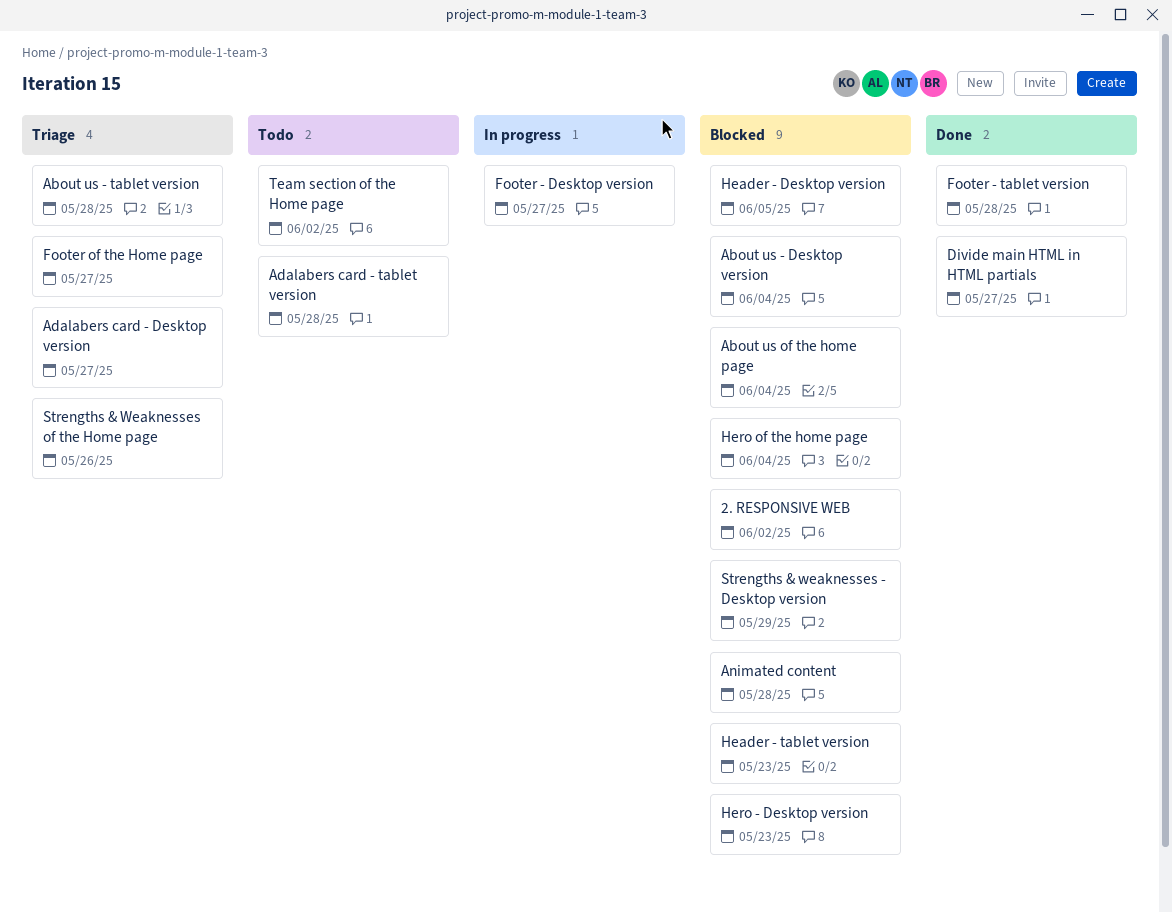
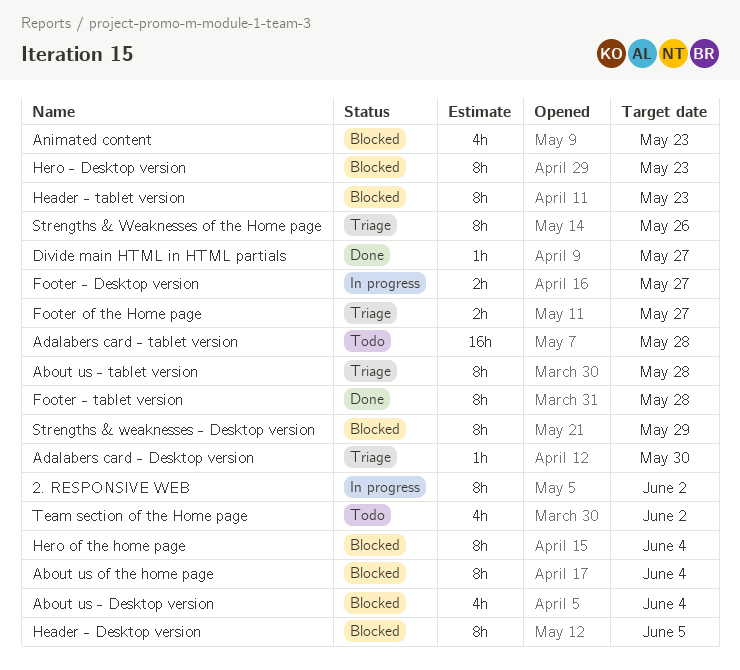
2. RESPONSIVE WEB, status: Blocked -> In progress
Adalabers card - Desktop version, due: May 27 -> May 30
Animated content, due: May 28 -> May 23

